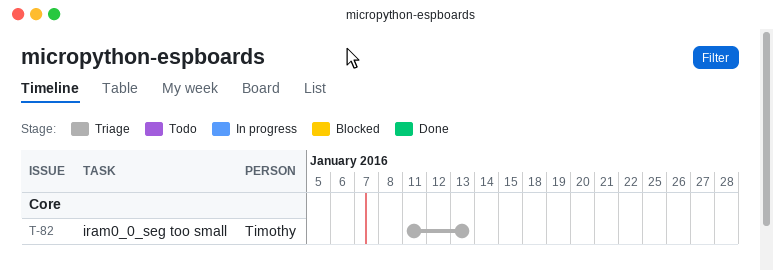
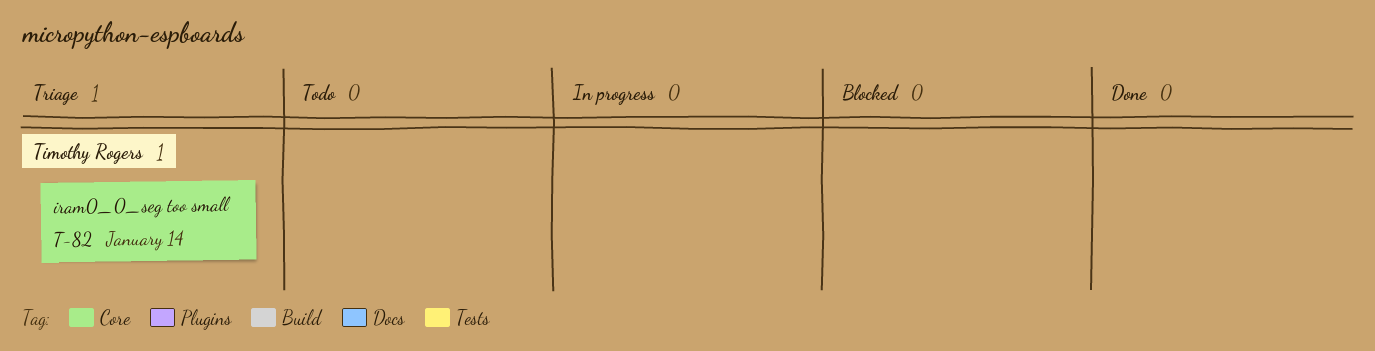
T-82, due: Jan 13 -> Jan 14

